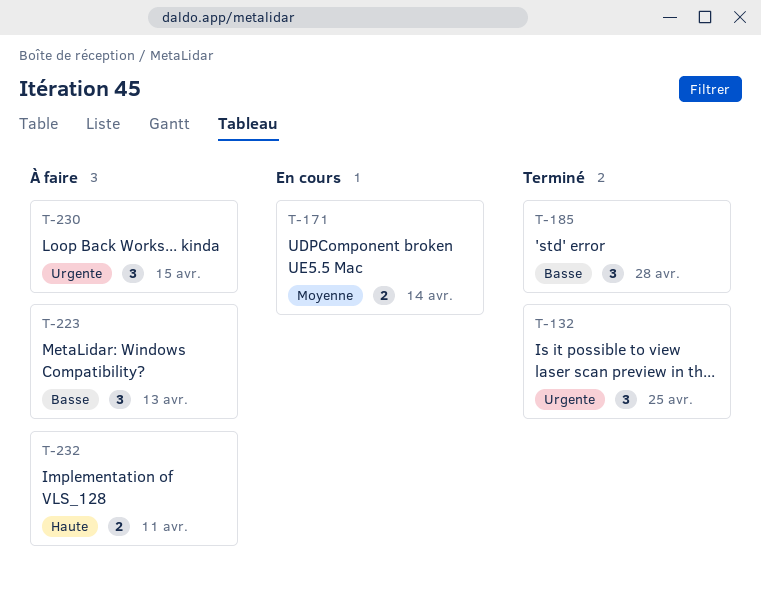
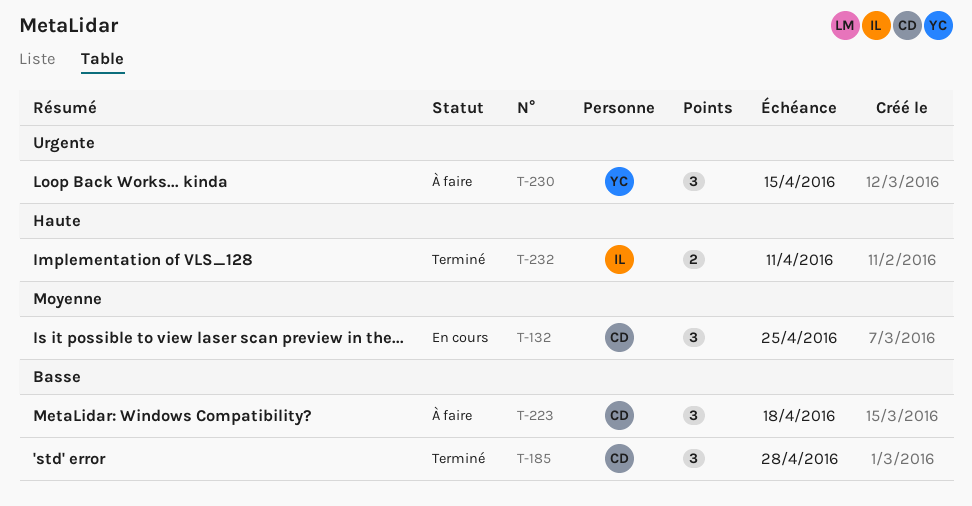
T-132, status: Terminé -> En cours
T-132, priority: Urgente -> Moyenne
T-171: present -> none
T-223, due: Apr 13 -> Apr 18
T-232, status: À faire -> Terminé

